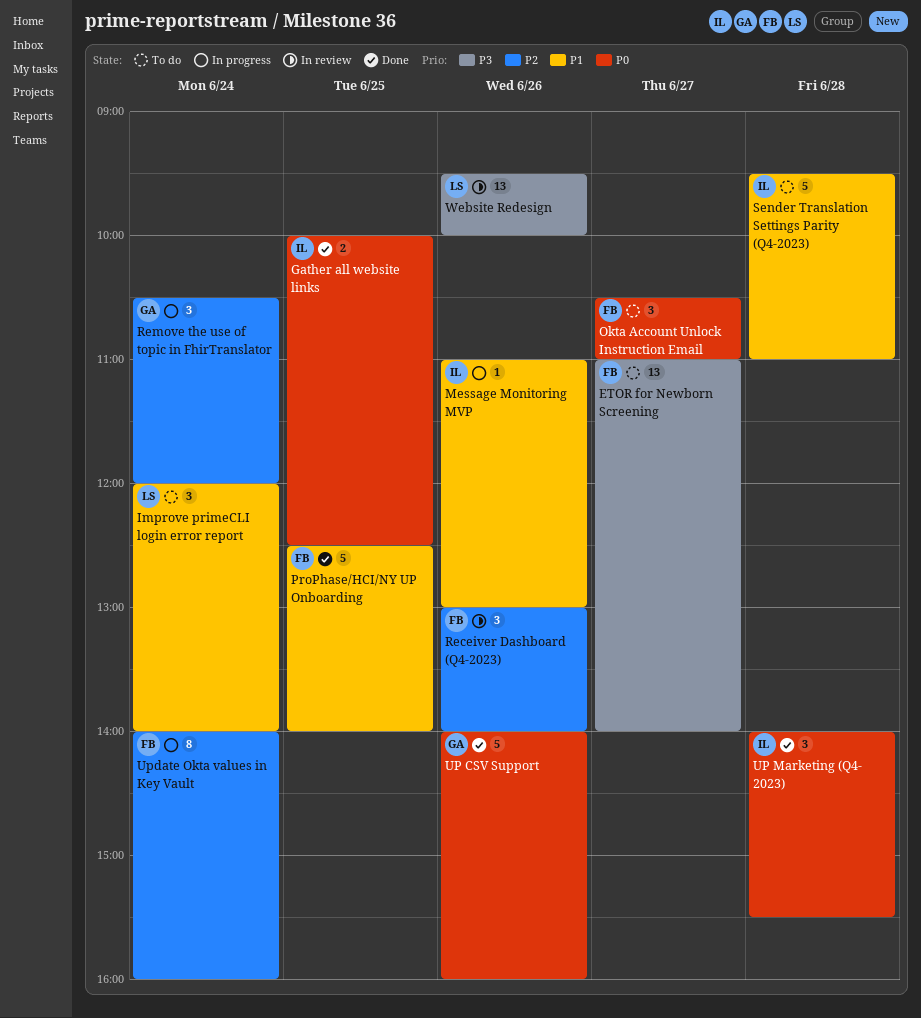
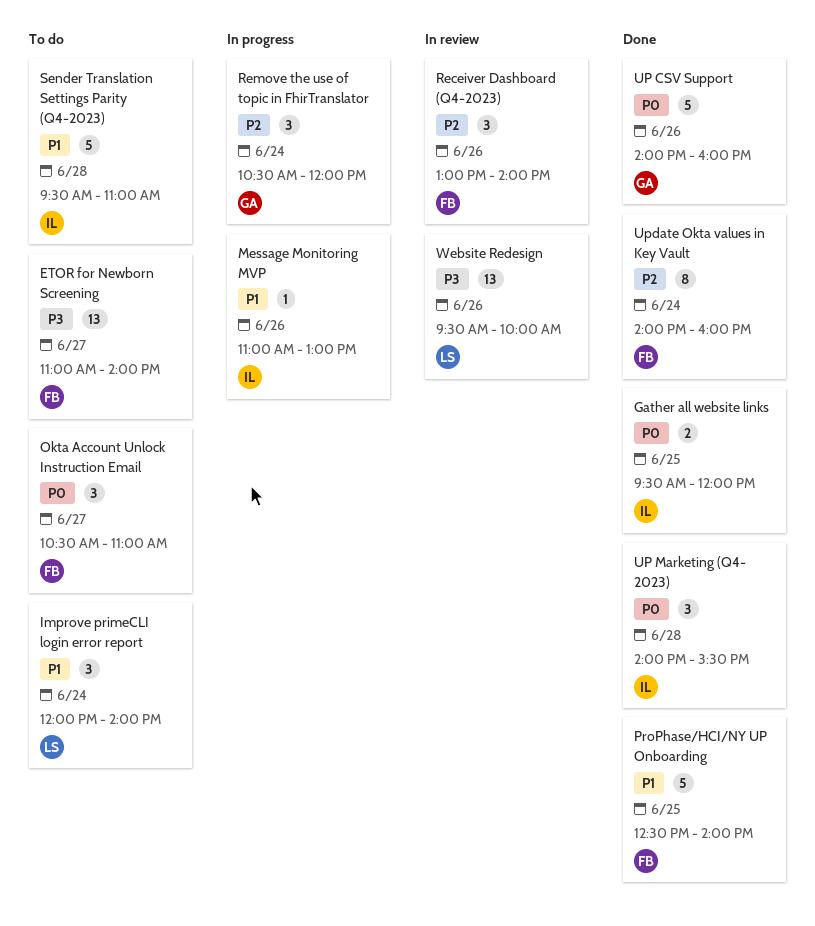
Gather all website links, begins: 10:00 -> 09:30
Gather all website links, ends: 12:30 -> 12:00
Update Okta values in Key Vault, status: In progress -> Done

